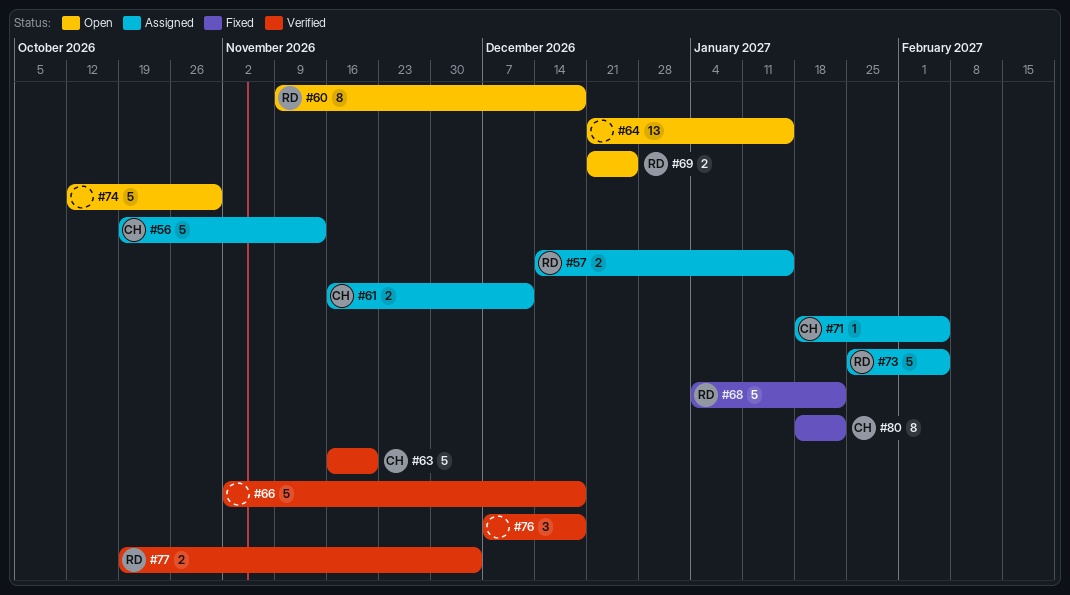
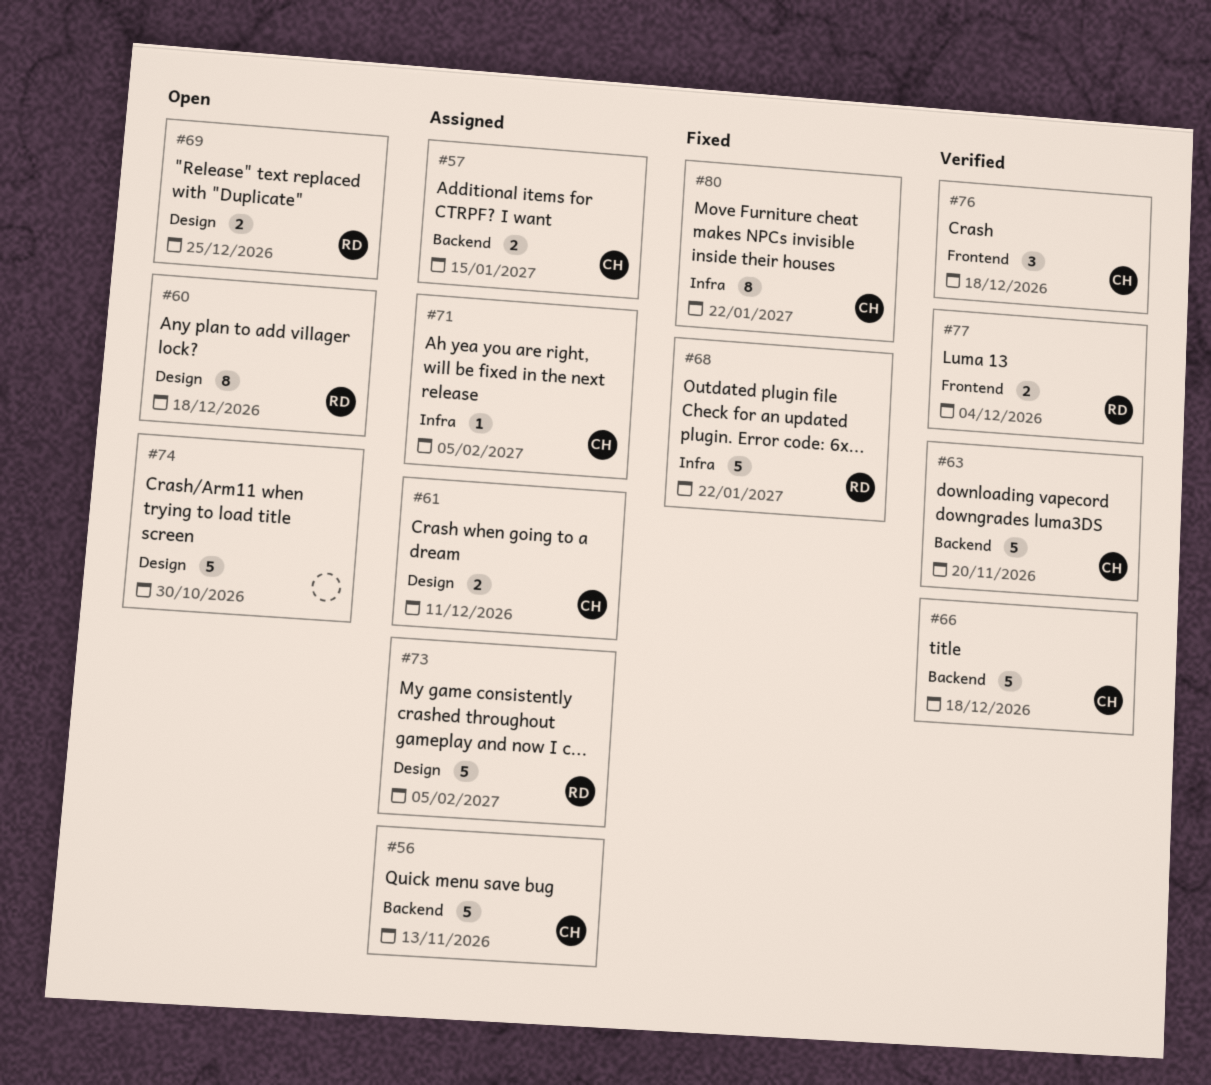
#57, owner: RD -> CH
#64: present -> none
#66, owner: none -> CH
#76, owner: none -> CH

